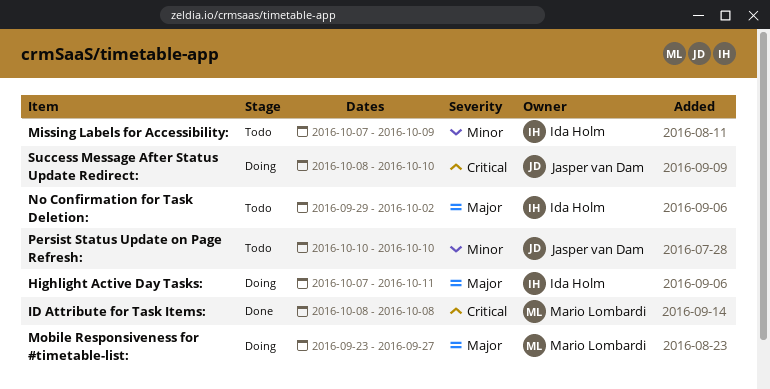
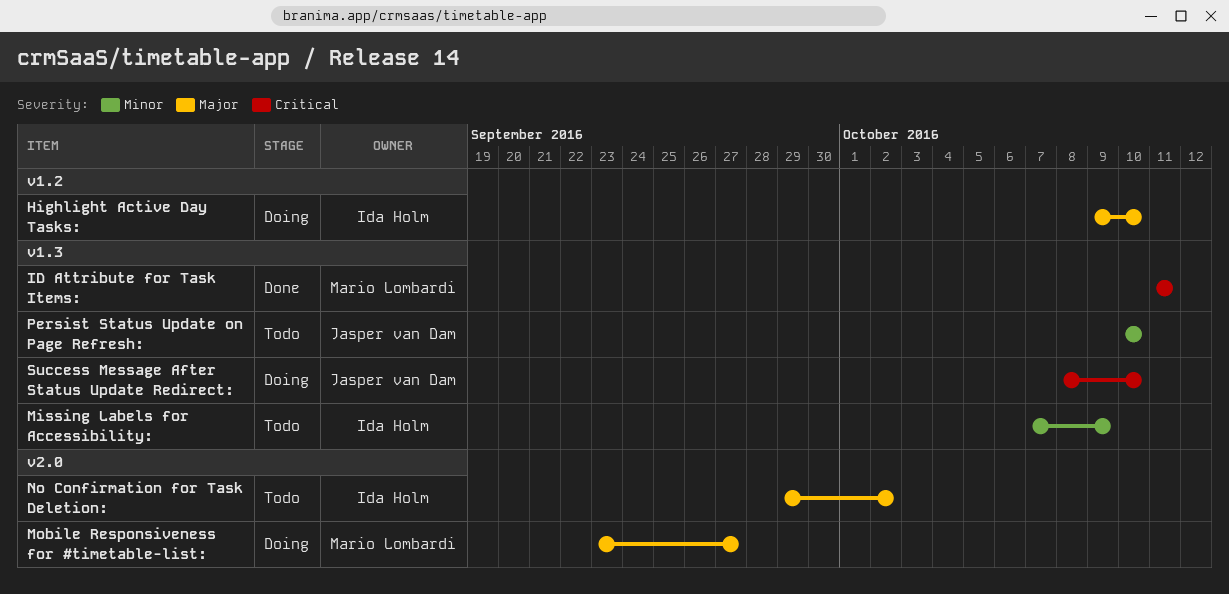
Highlight Active Day Tasks:, start: Oct 7 -> Oct 9
Highlight Active Day Tasks:, due: Oct 11 -> Oct 10
ID Attribute for Task Items:, start: Oct 8 -> Oct 11
ID Attribute for Task Items:, due: Oct 8 -> Oct 11

